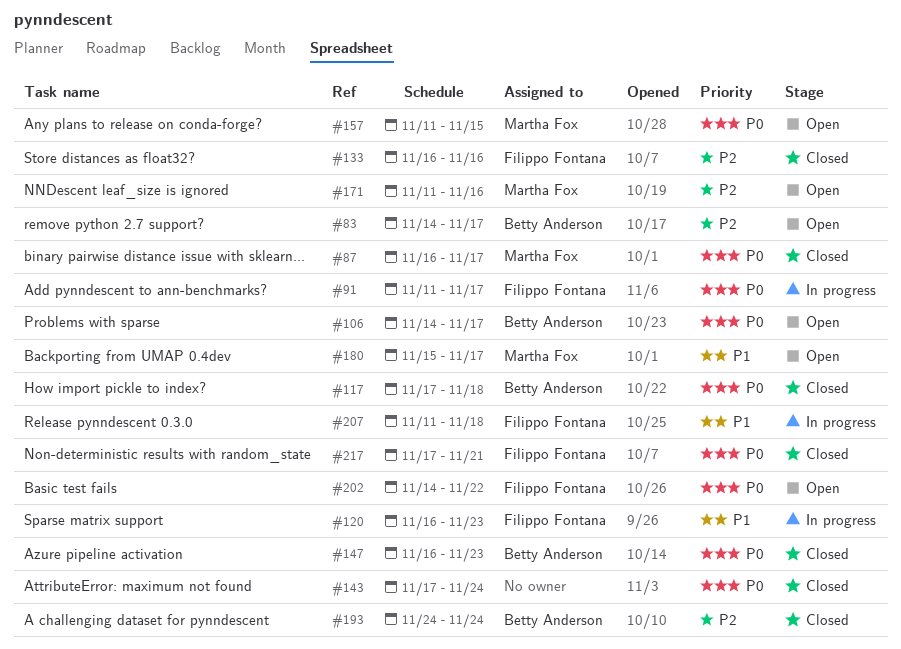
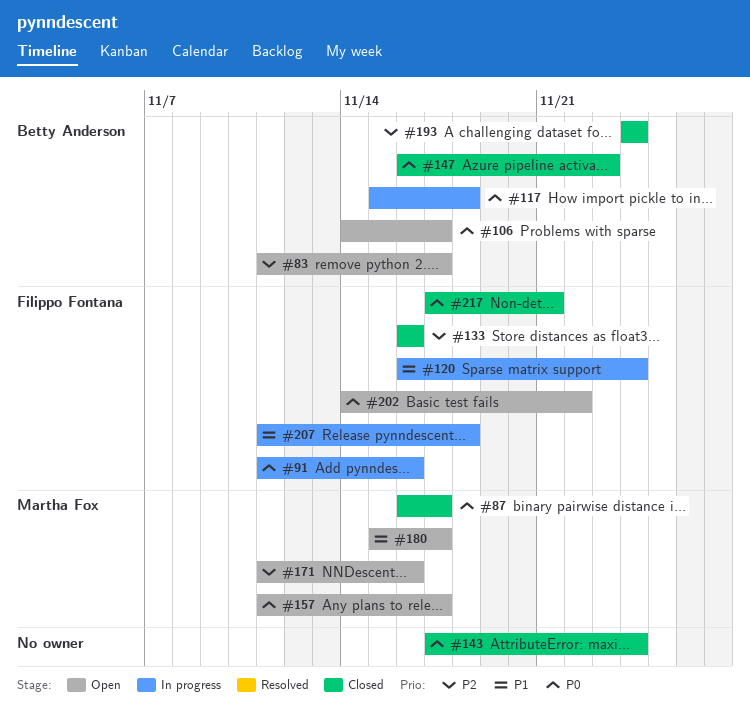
#83, start: Nov 14 -> Nov 11
#91, due: Nov 17 -> Nov 16
#117, status: Closed -> In progress
#117, start: Nov 17 -> Nov 15
#120, due: Nov 23 -> Nov 24
#157, due: Nov 15 -> Nov 17

